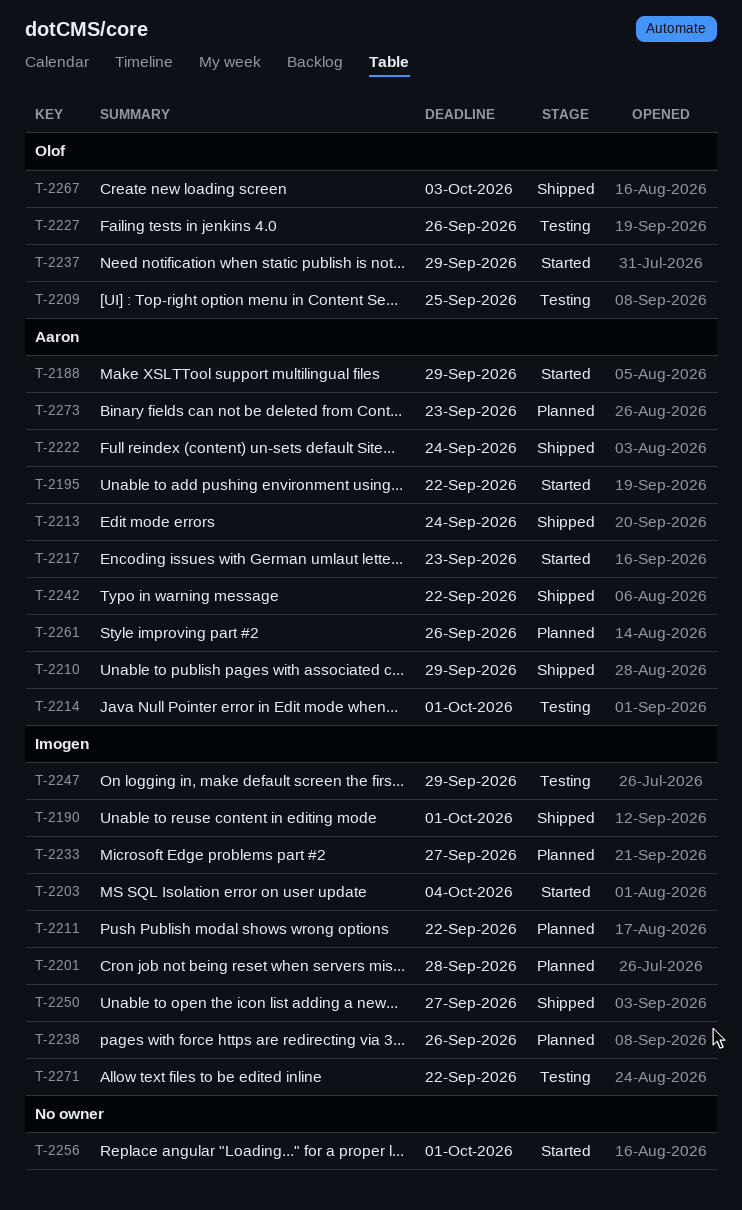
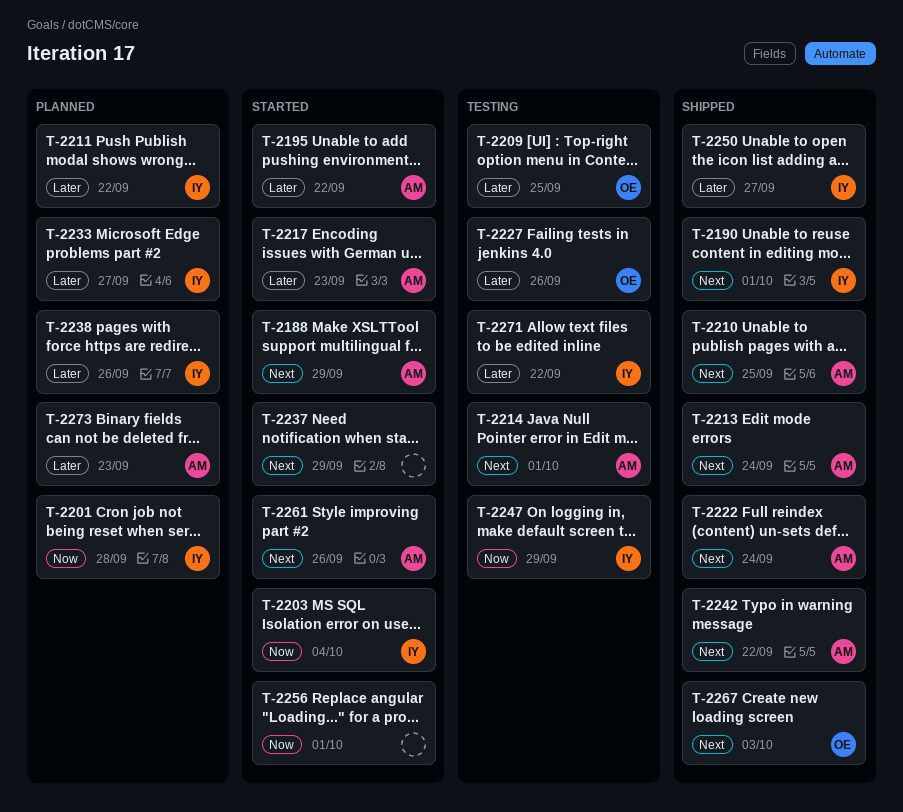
T-2210, due: Sep 29 -> Sep 25
T-2237, owner: Olof -> none
T-2261, status: Planned -> Started

